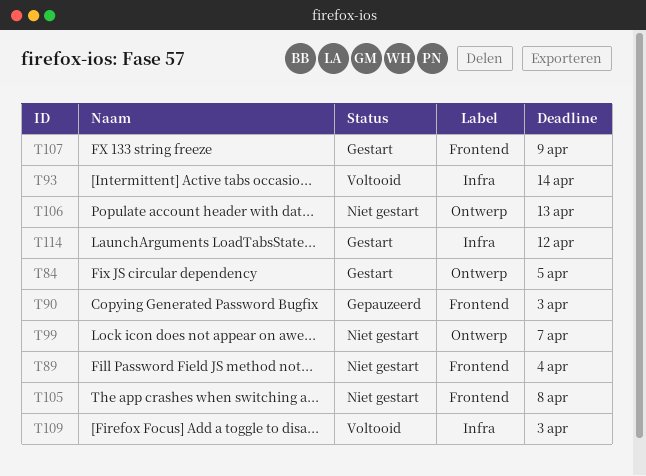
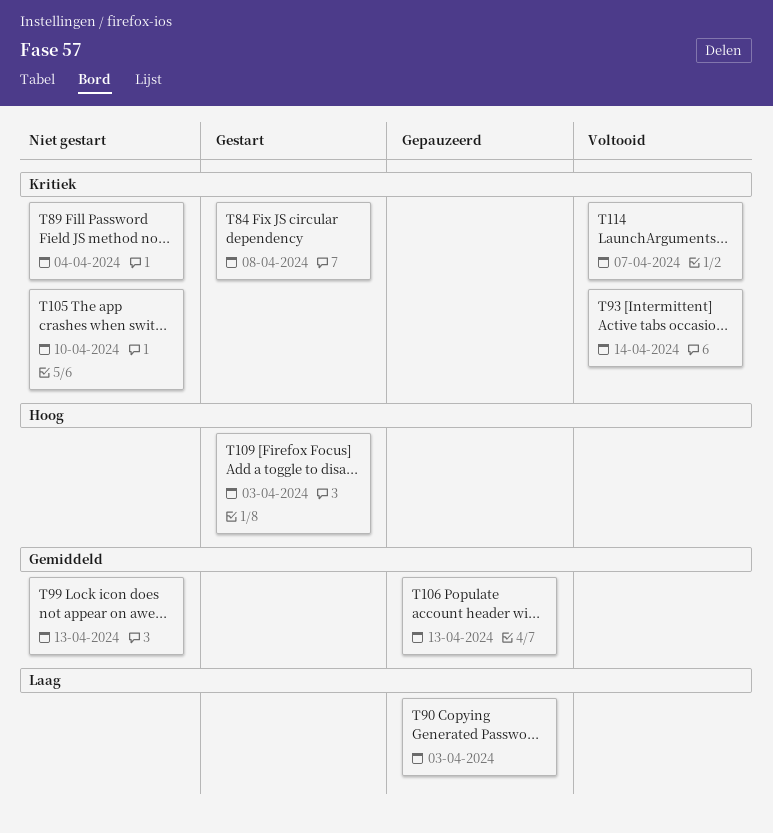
T84, due: Apr 5 -> Apr 8
T99, due: Apr 7 -> Apr 13
T105, due: Apr 8 -> Apr 10
T106, status: Niet gestart -> Gepauzeerd
T107: present -> none
T109, status: Voltooid -> Gestart
T114, status: Gestart -> Voltooid
T114, due: Apr 12 -> Apr 7

